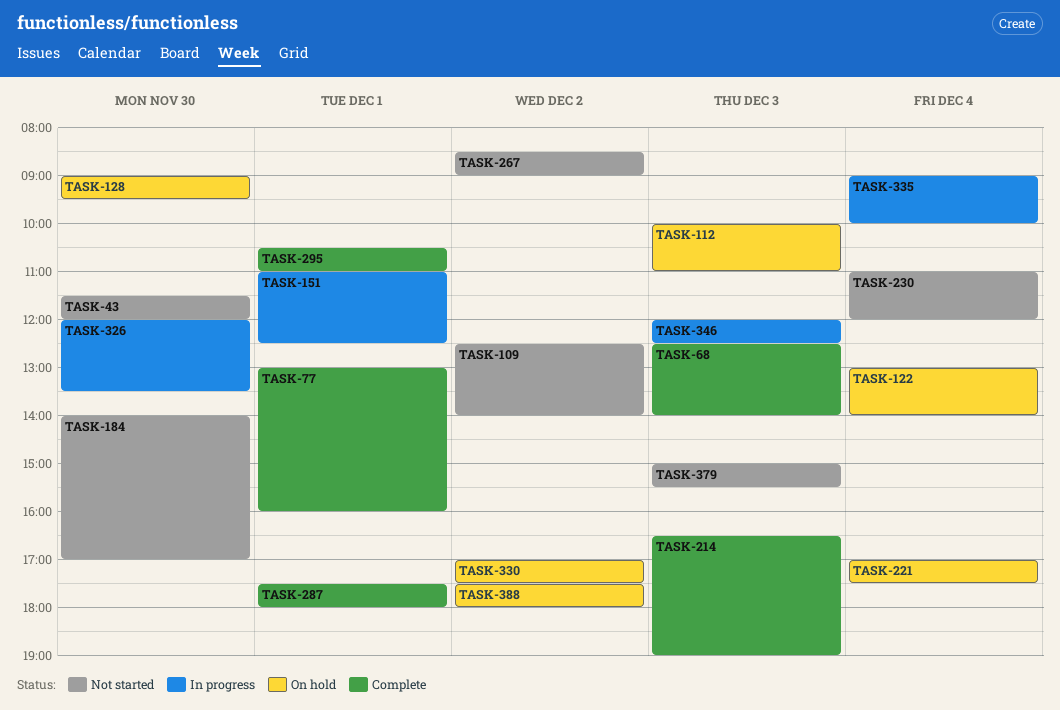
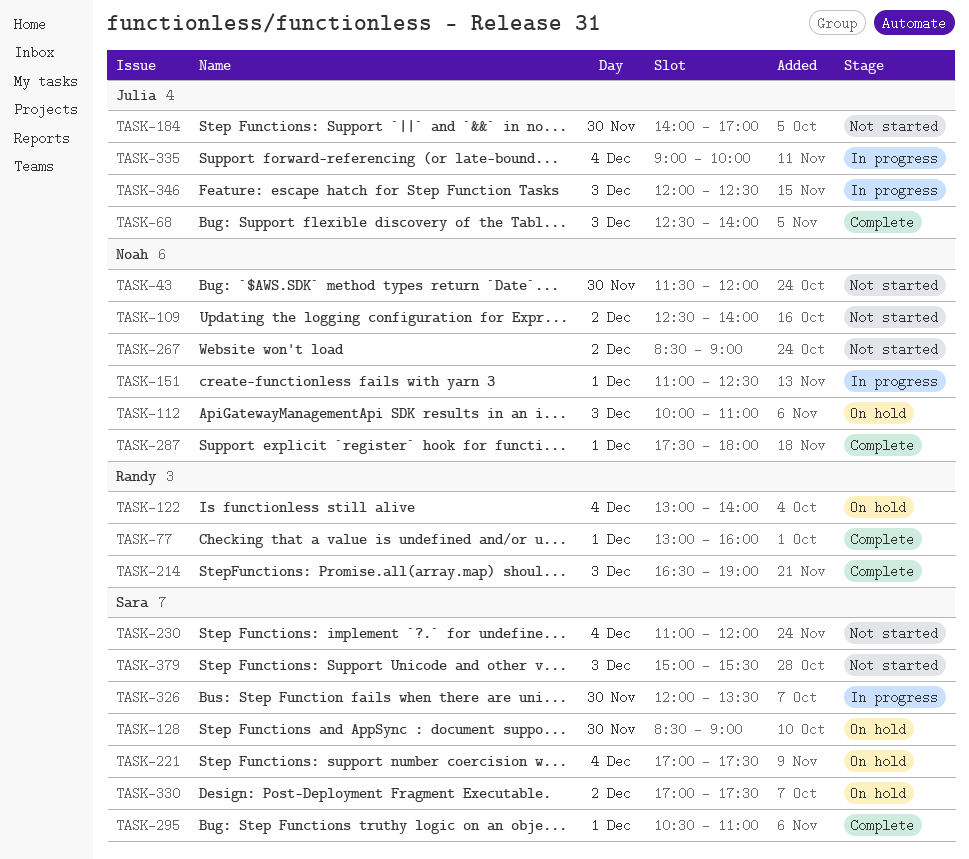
TASK-128, begins: 09:00 -> 08:30
TASK-128, ends: 09:30 -> 09:00
TASK-388: present -> none

